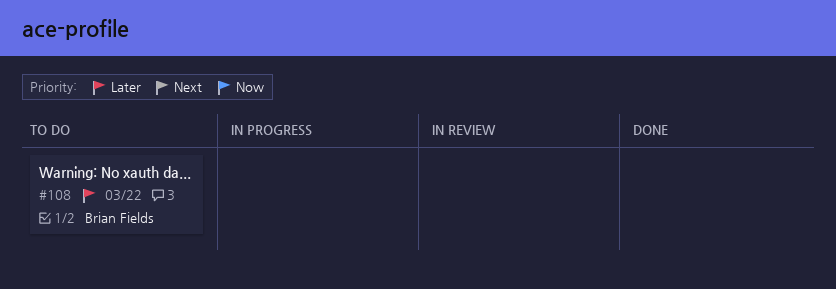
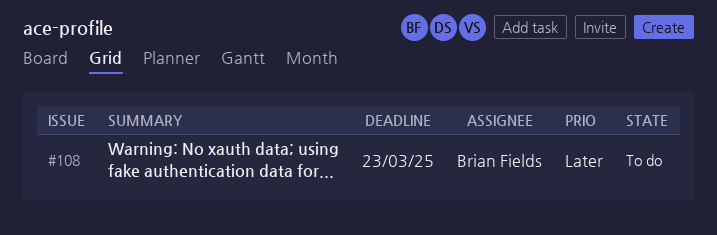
#108, due: Mar 22 -> Mar 23

